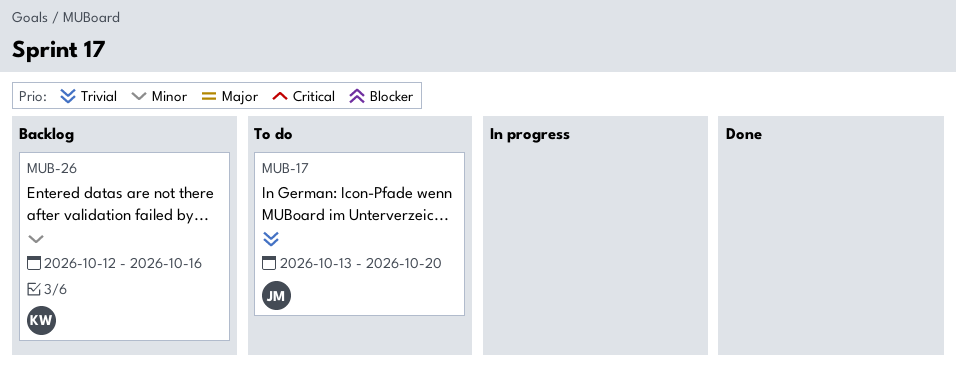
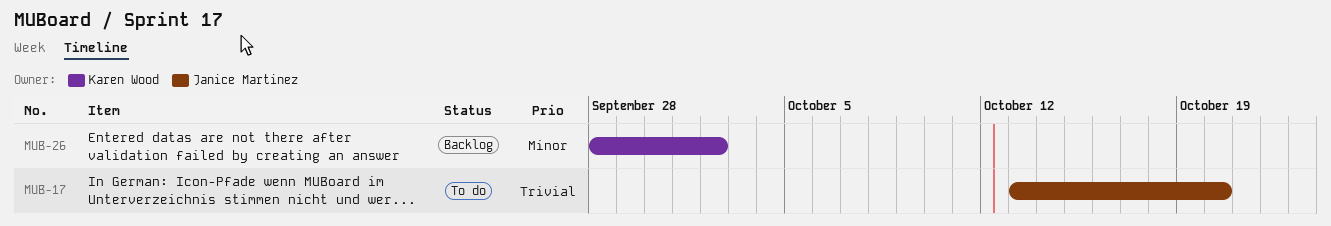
MUB-26, start: Oct 12 -> Sep 28
MUB-26, due: Oct 16 -> Oct 2

